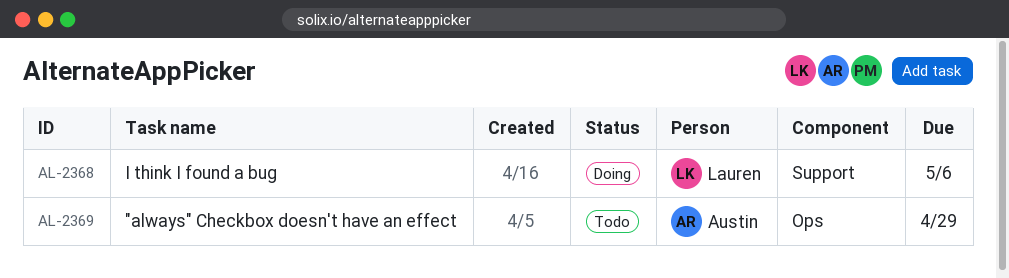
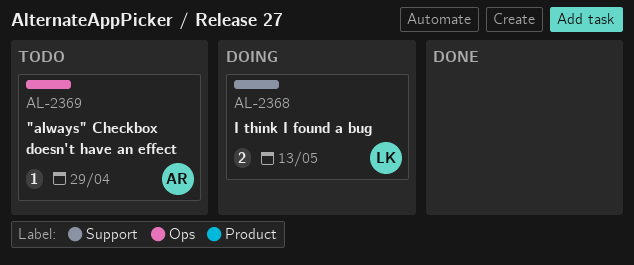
AL-2368, due: May 6 -> May 13

